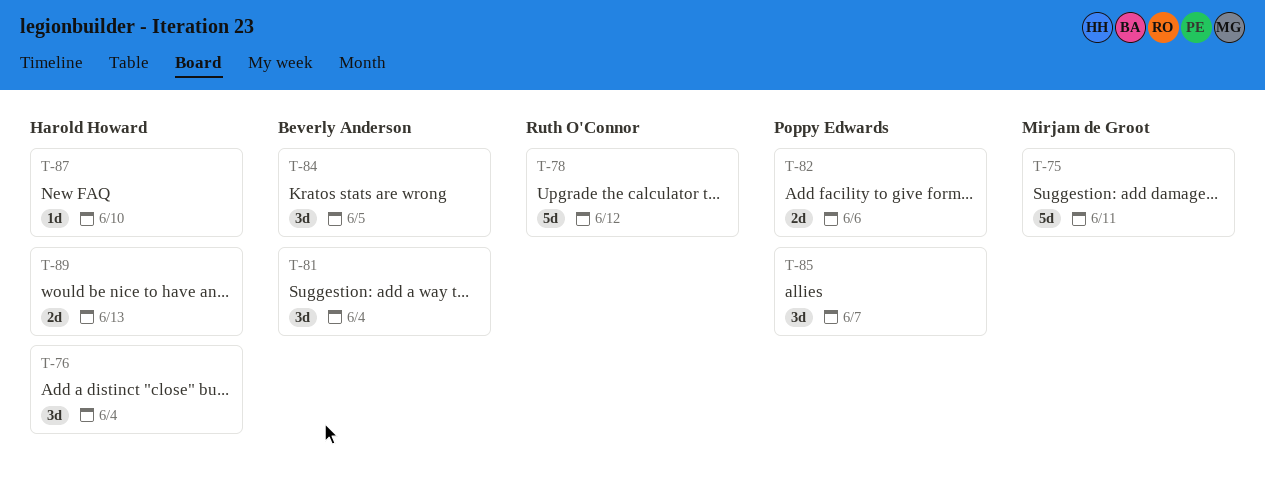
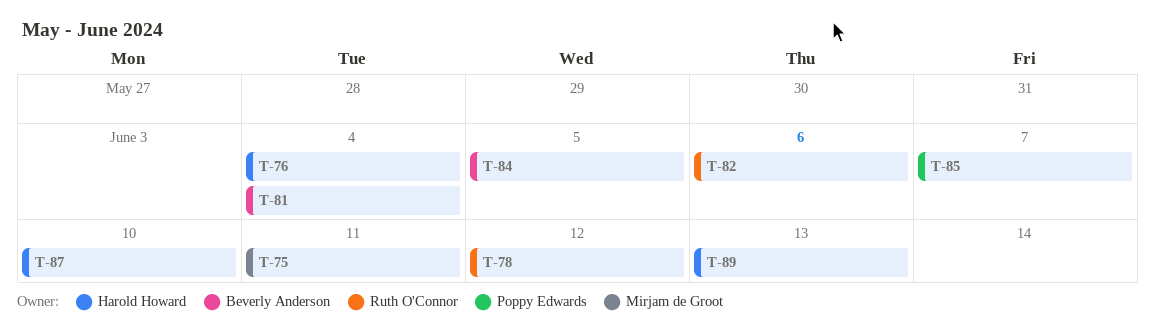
T-82, owner: Poppy Edwards -> Ruth O'Connor

